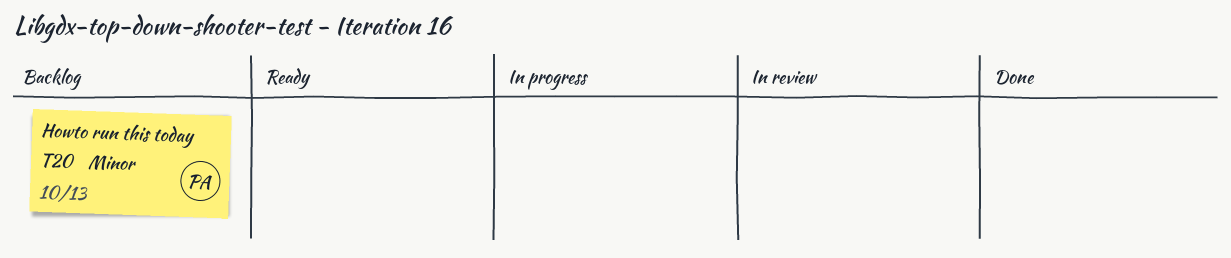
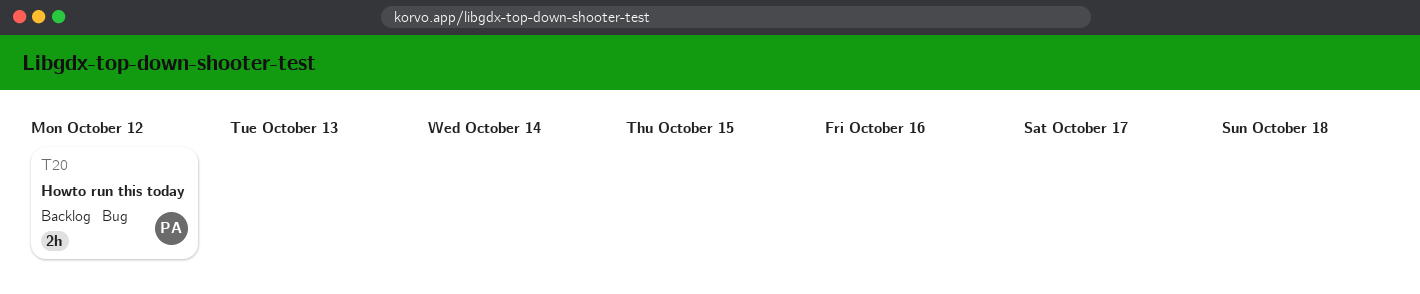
T20, due: Oct 13 -> Oct 12

